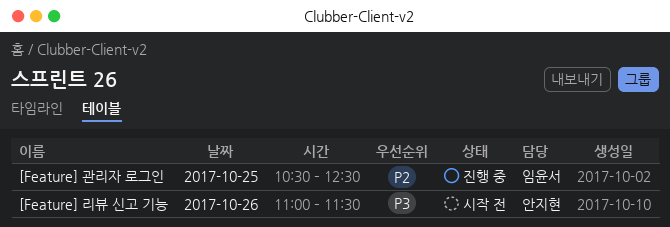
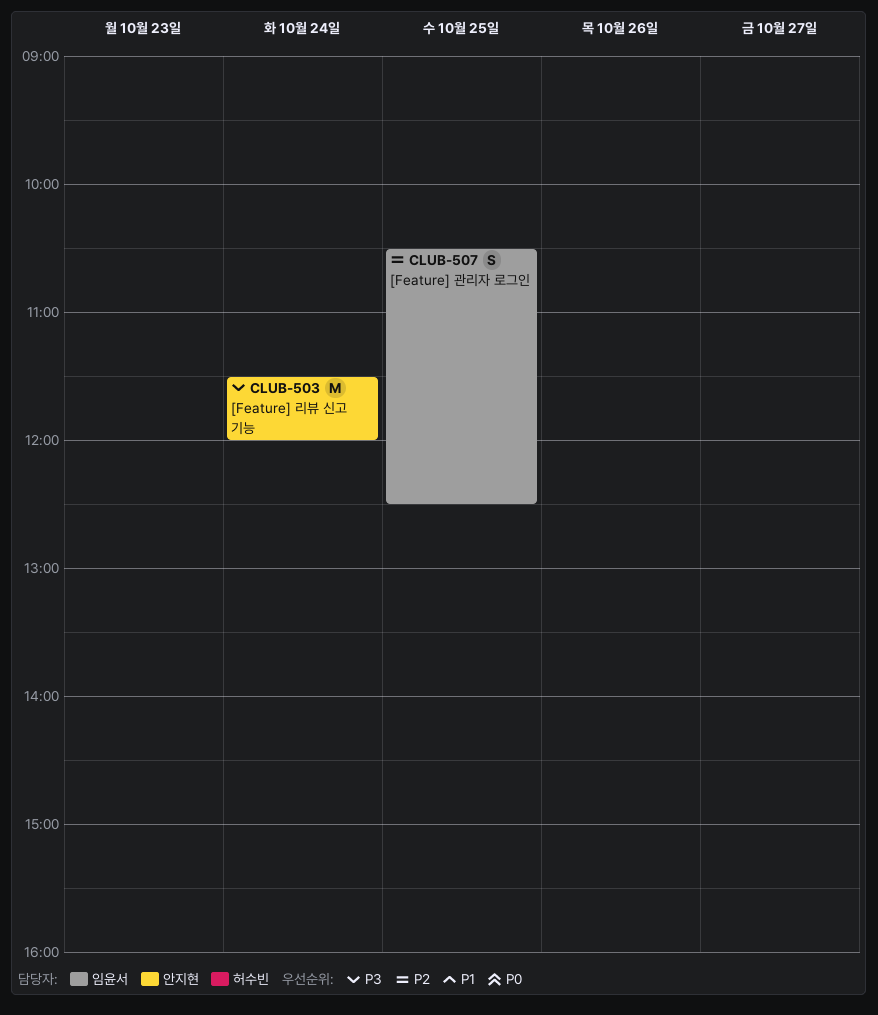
[Feature] 리뷰 신고 기능, day: Oct 26 -> Oct 24
[Feature] 리뷰 신고 기능, begins: 11:00 -> 11:30
[Feature] 리뷰 신고 기능, ends: 11:30 -> 12:00

